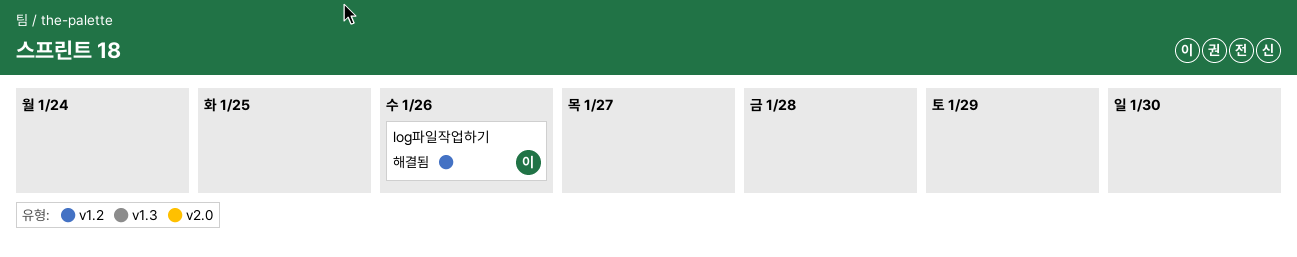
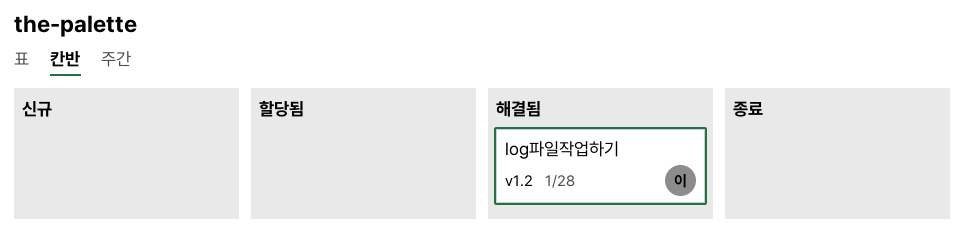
log파일작업하기, due: Jan 26 -> Jan 28

